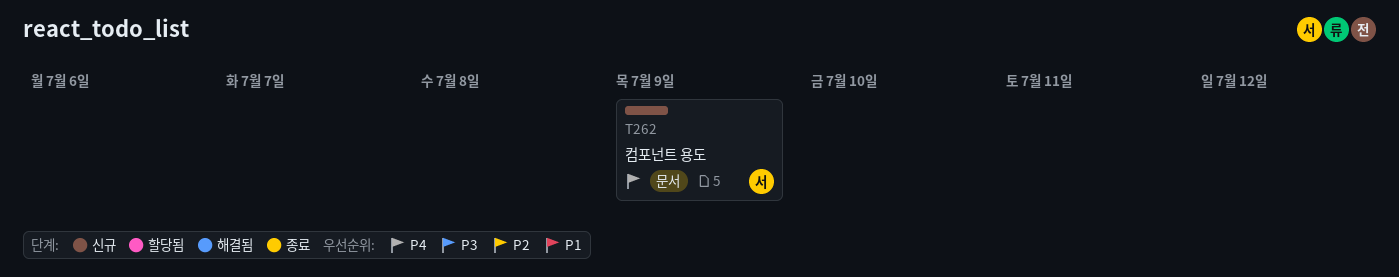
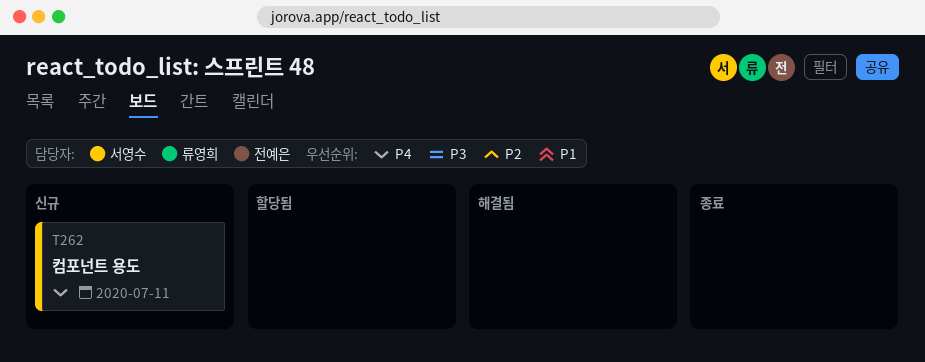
T262, due: Jul 9 -> Jul 11

